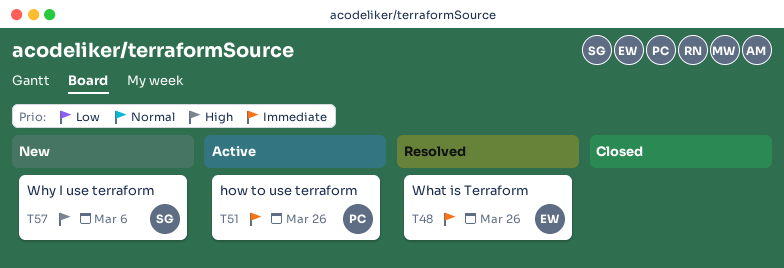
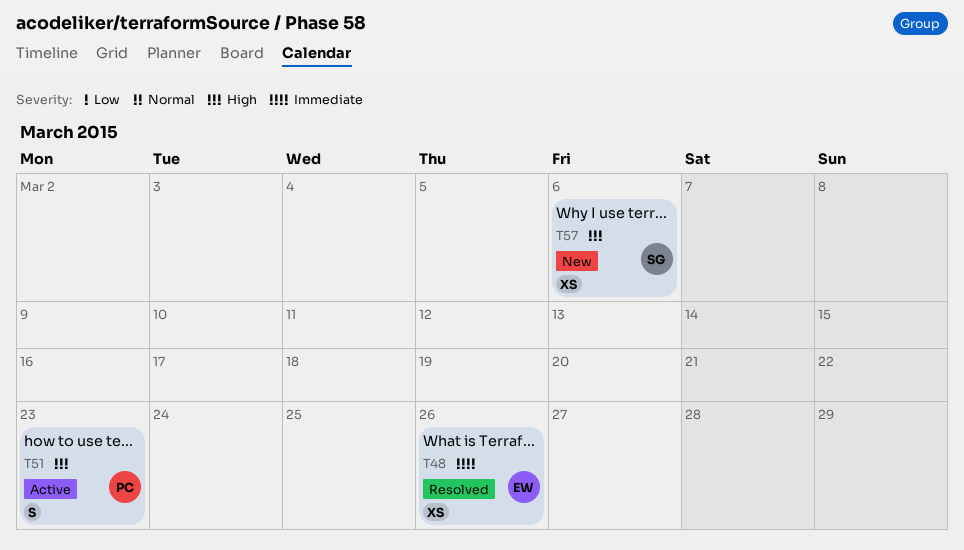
T51, priority: Immediate -> High
T51, due: Mar 26 -> Mar 23

